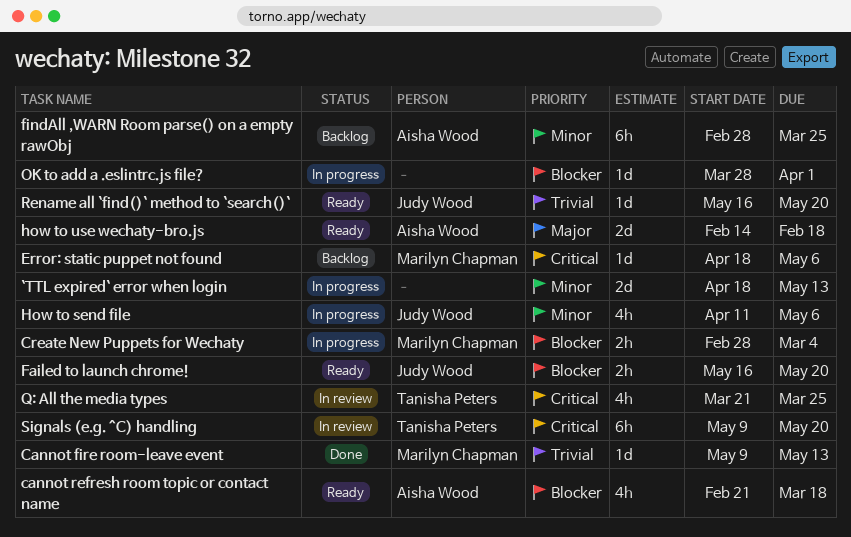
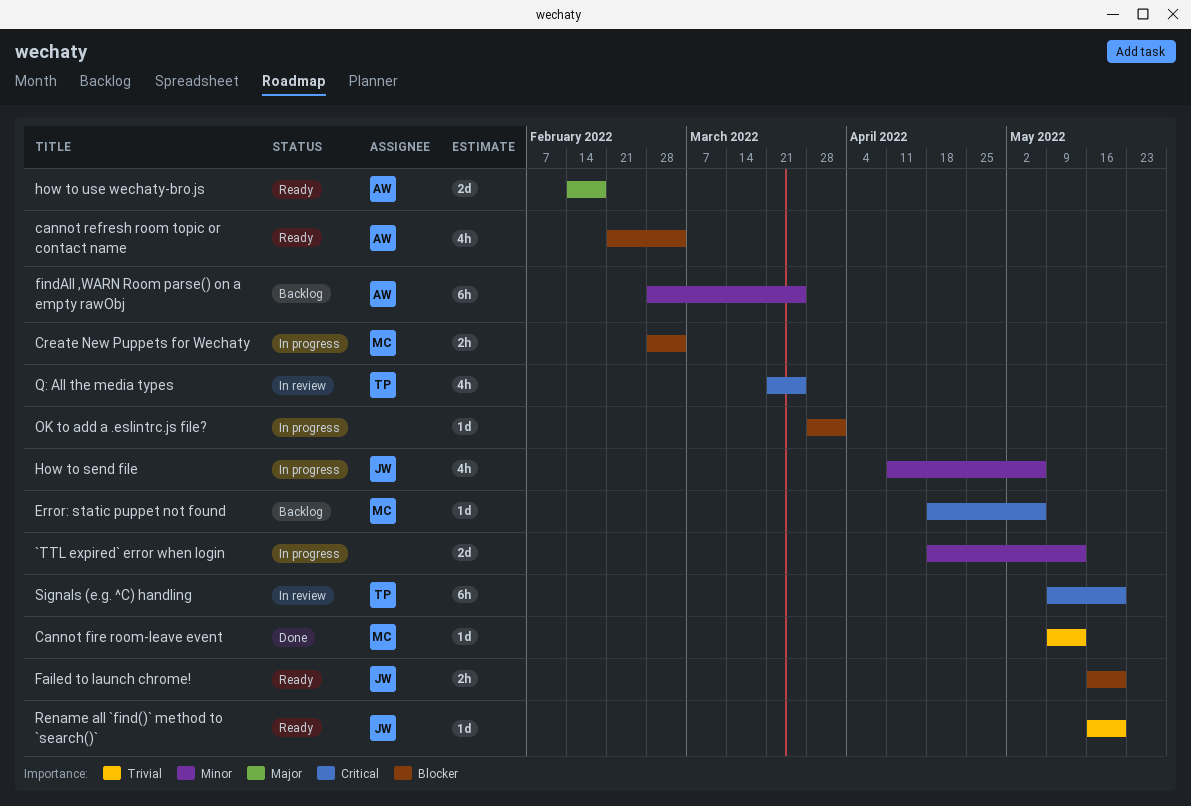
cannot refresh room topic or contact name, due: Mar 18 -> Mar 4

